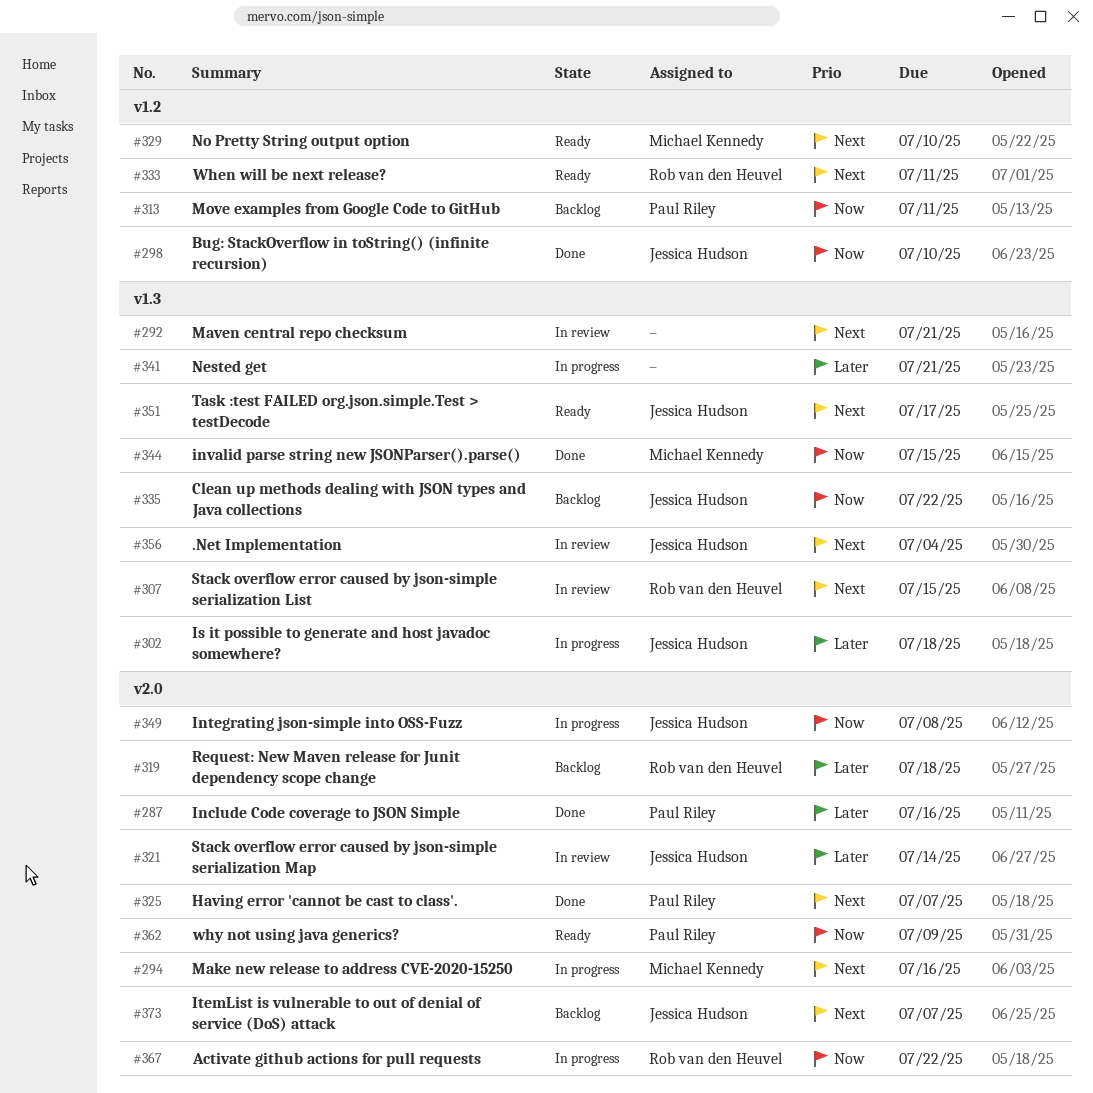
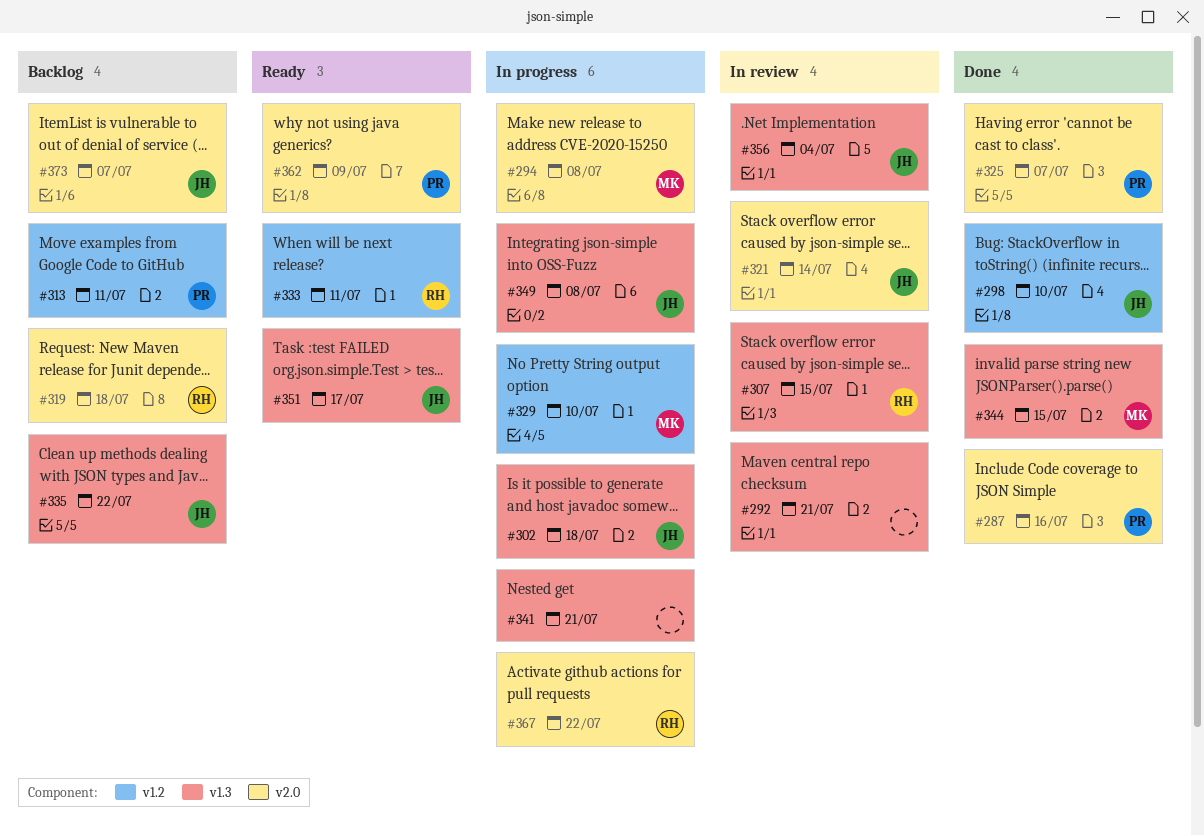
#294, due: Jul 16 -> Jul 8
#329, status: Ready -> In progress
#349, label: v2.0 -> v1.3

